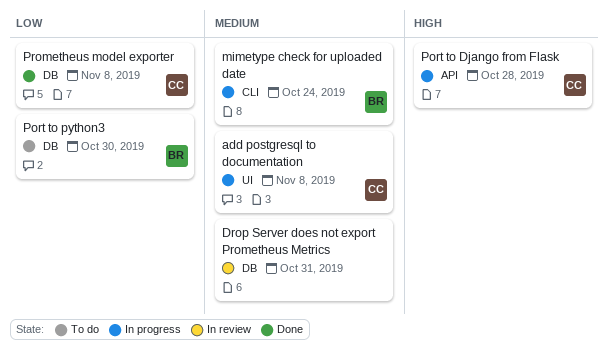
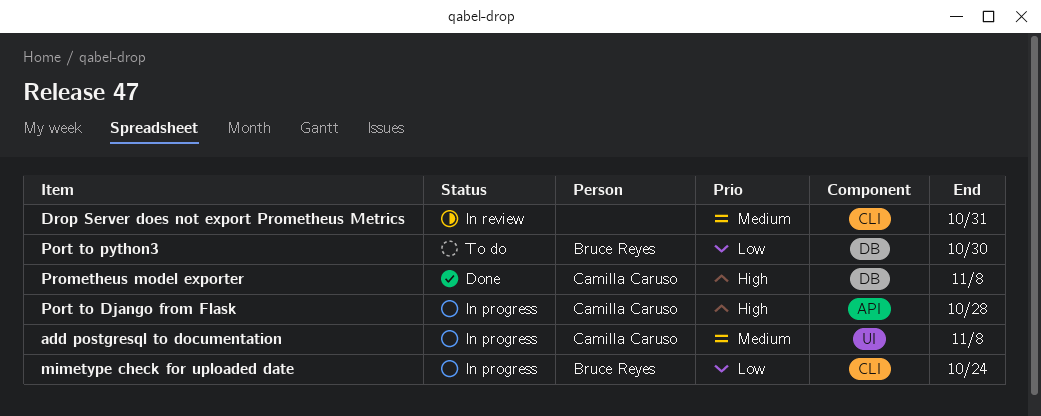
Drop Server does not export Prometheus Metrics, label: DB -> CLI
mimetype check for uploaded date, priority: Medium -> Low
Prometheus model exporter, priority: Low -> High

